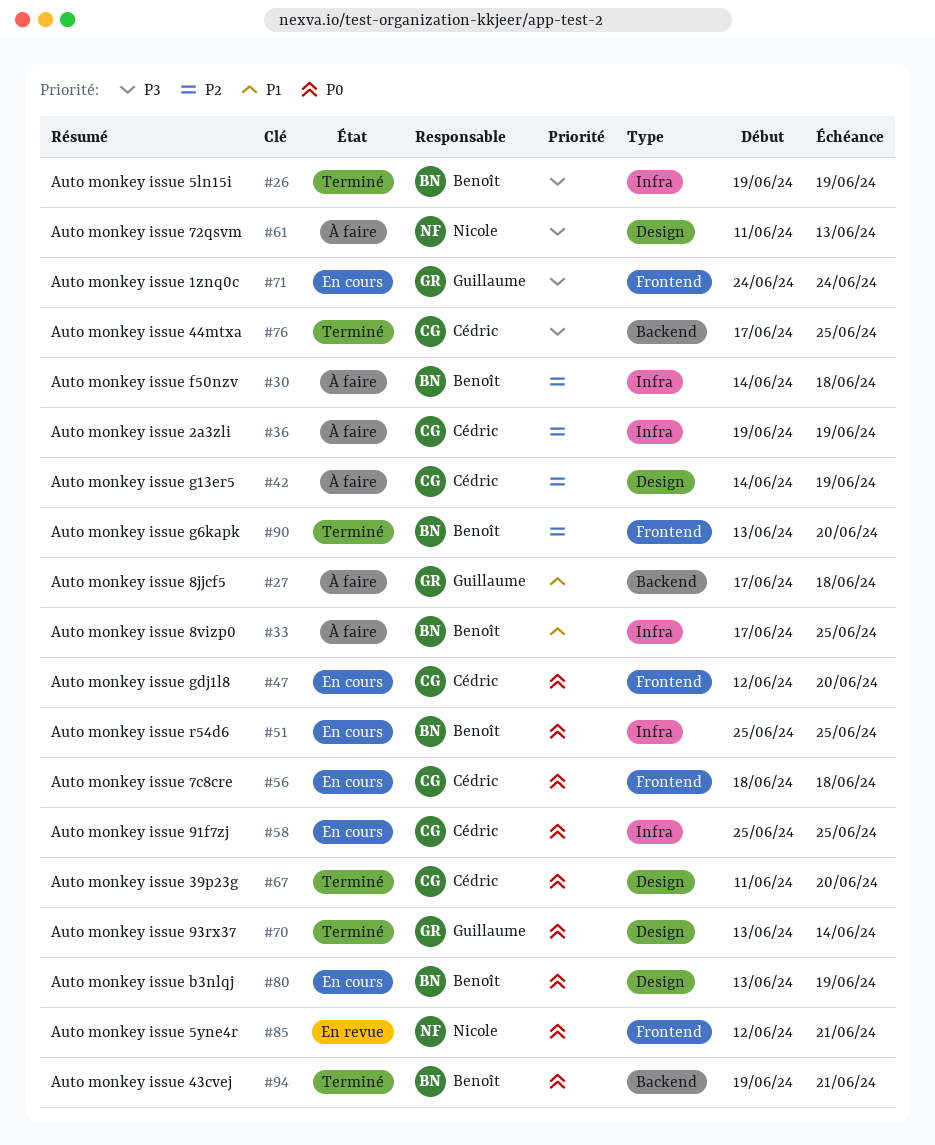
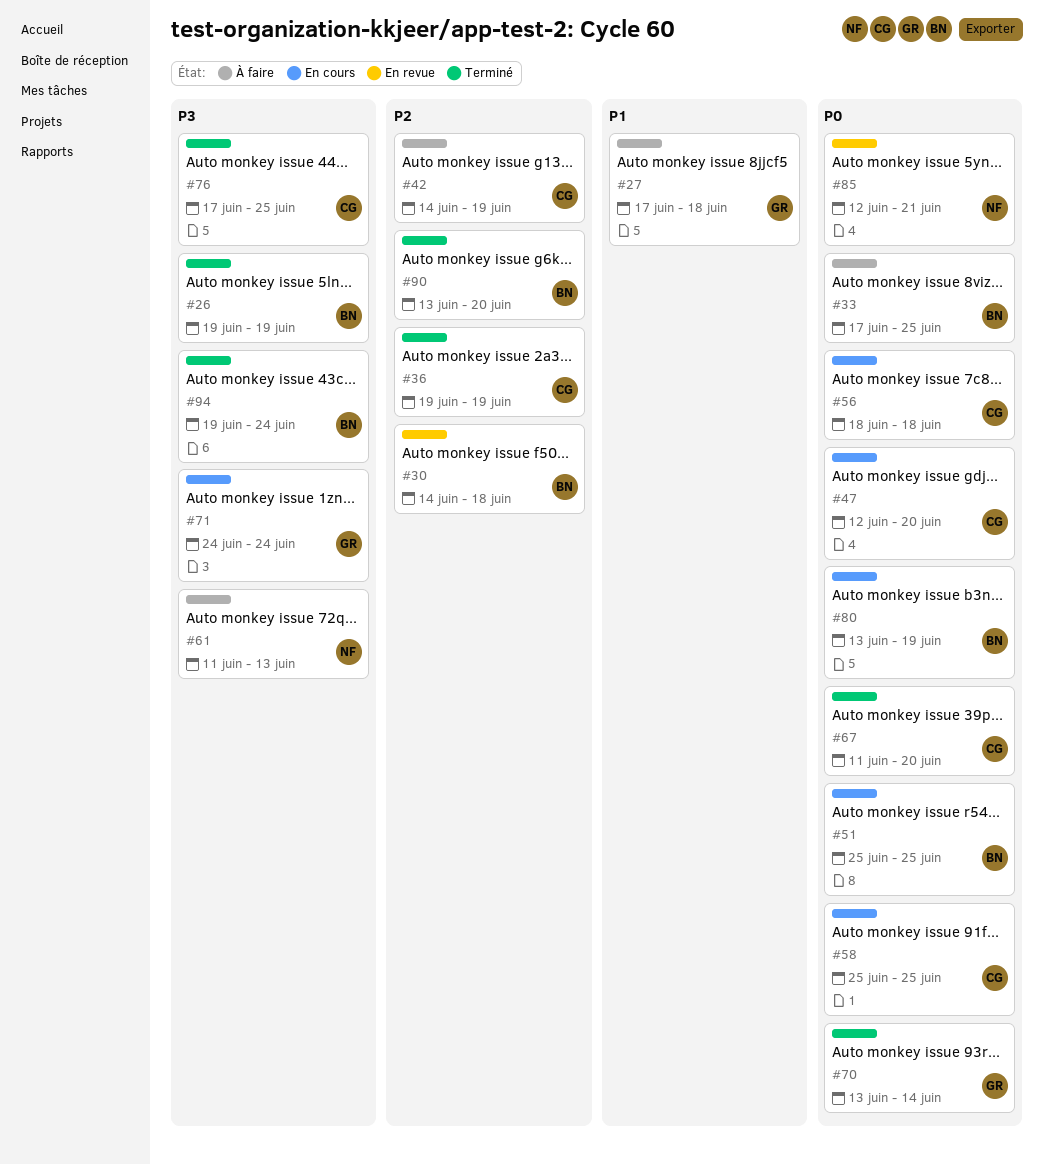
#30, status: À faire -> En revue
#33, priority: P1 -> P0
#36, status: À faire -> Terminé
#94, priority: P0 -> P3
#94, due: Jun 21 -> Jun 24

